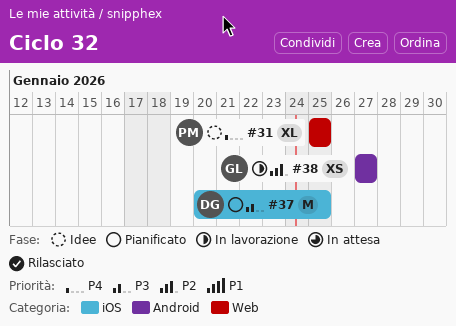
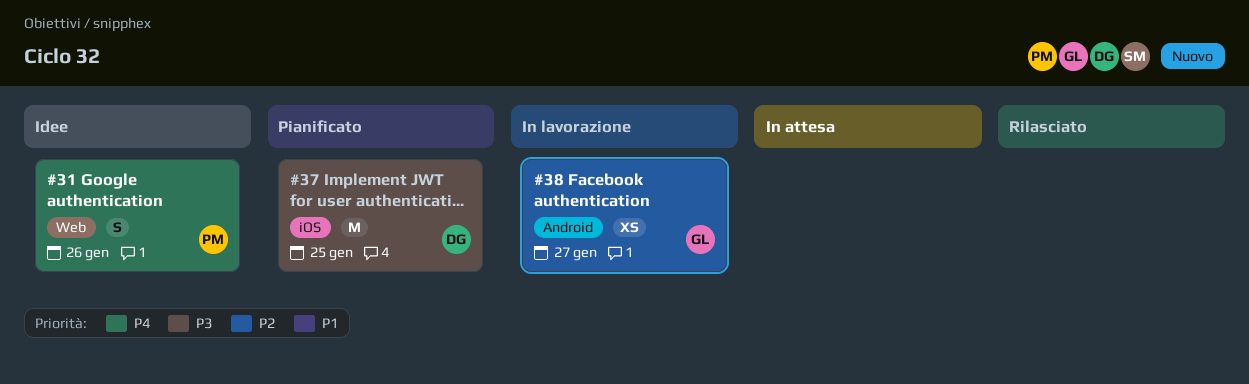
#31, estimate: XL -> S
#31, due: Jan 25 -> Jan 26

